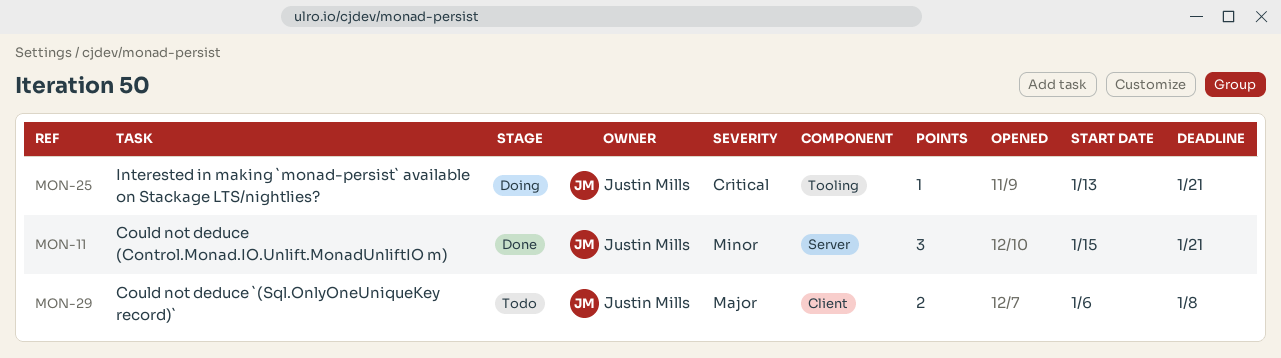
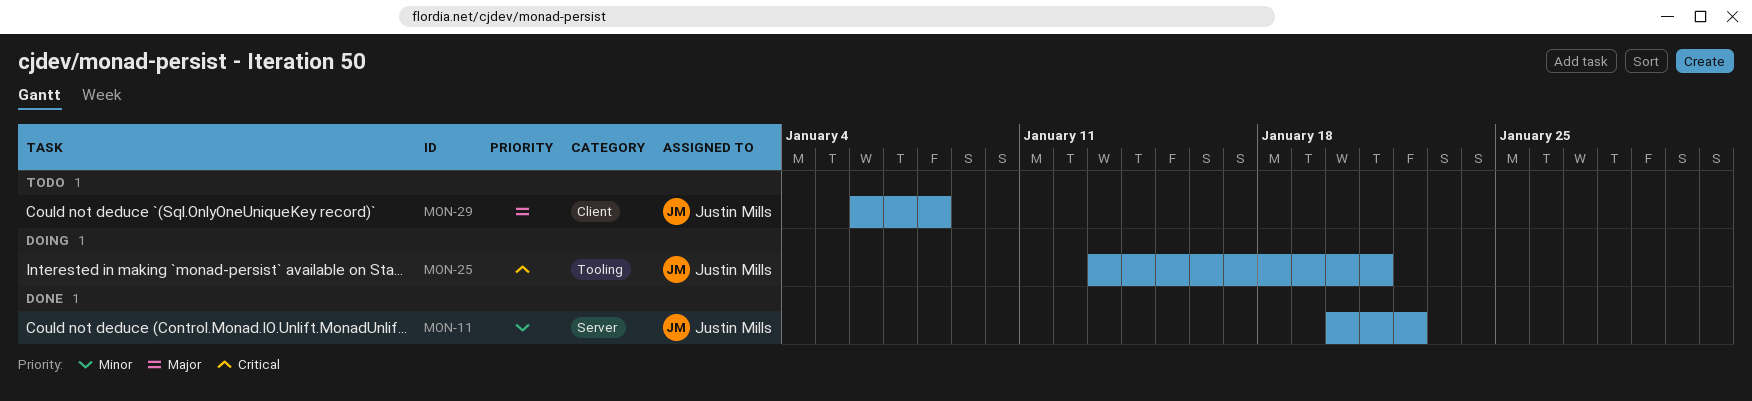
MON-11, start: Jan 15 -> Jan 20
MON-11, due: Jan 21 -> Jan 22

